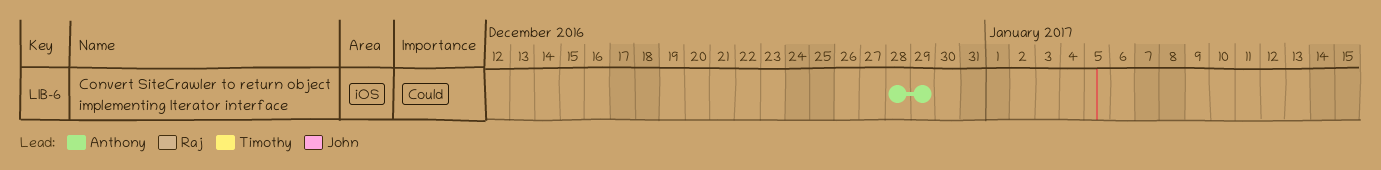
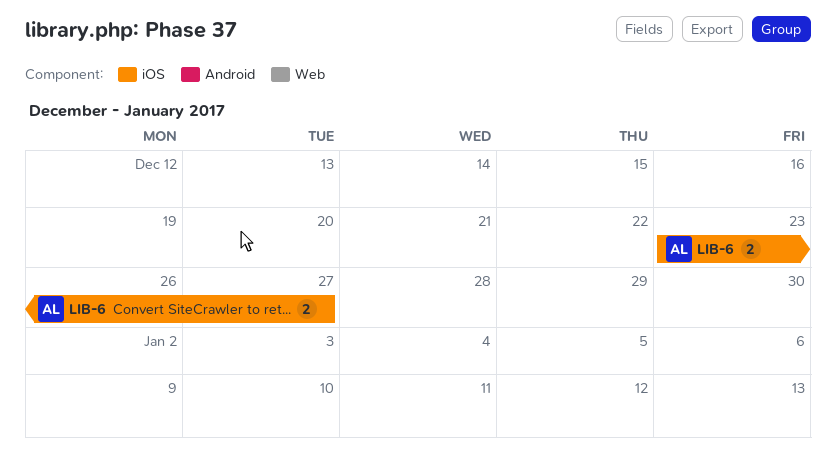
LIB-6, start: Dec 28 -> Dec 23
LIB-6, due: Dec 29 -> Dec 27

